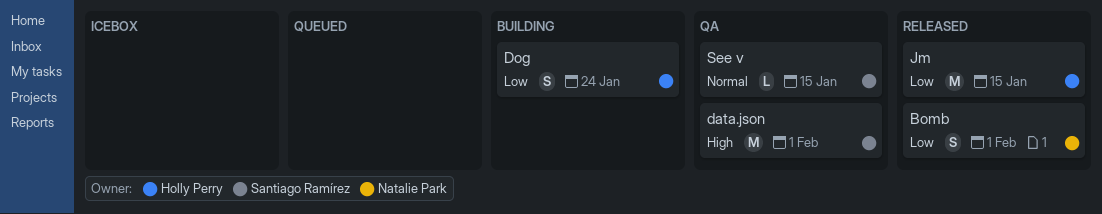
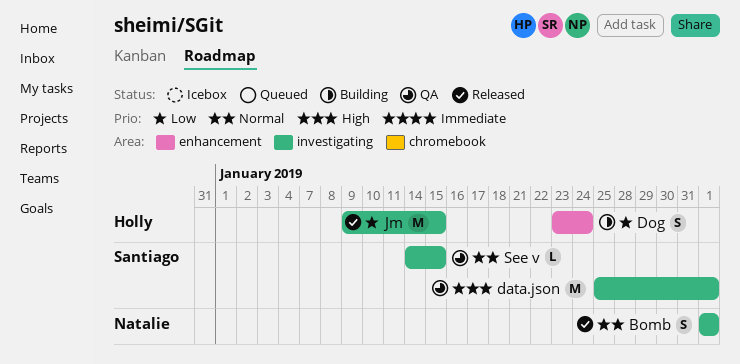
Bomb, priority: Low -> Normal

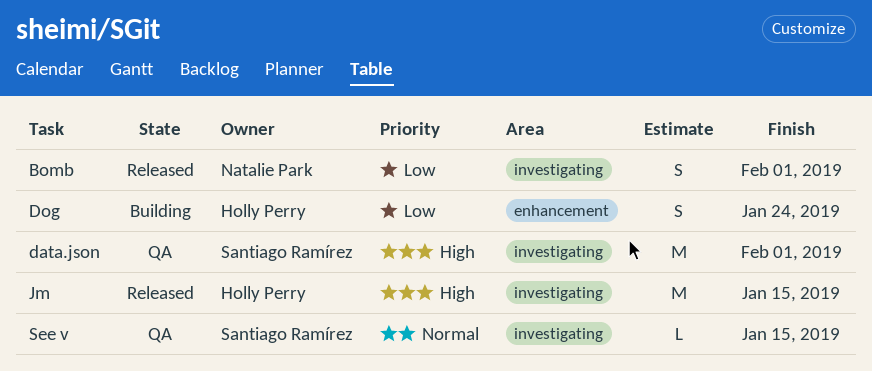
Bomb, priority: Normal -> Low
Jm, priority: Low -> High

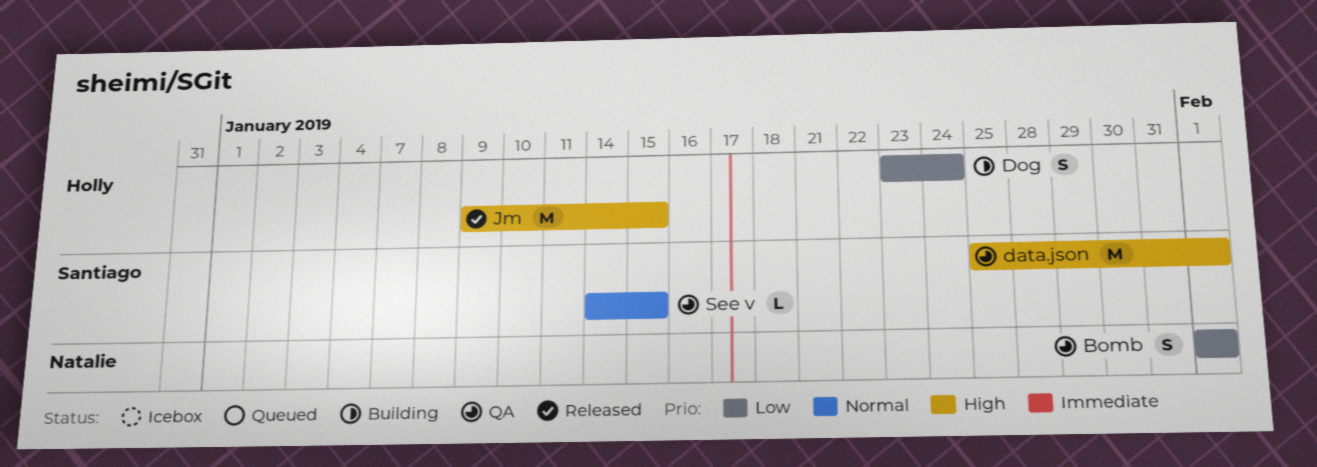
Bomb, status: Released -> QA

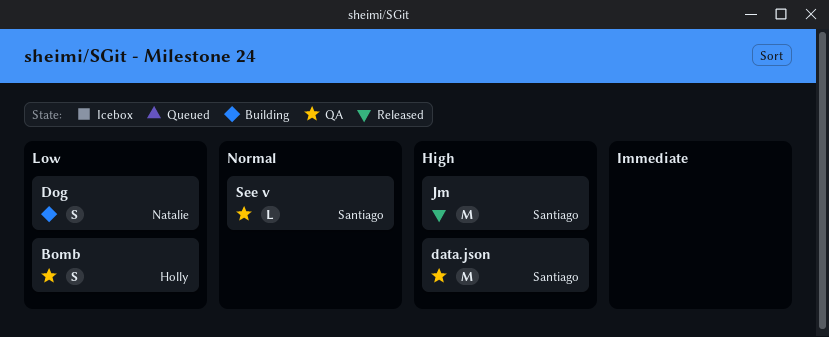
Bomb, owner: Natalie -> Holly
Dog, owner: Holly -> Natalie
Jm, owner: Holly -> Santiago

